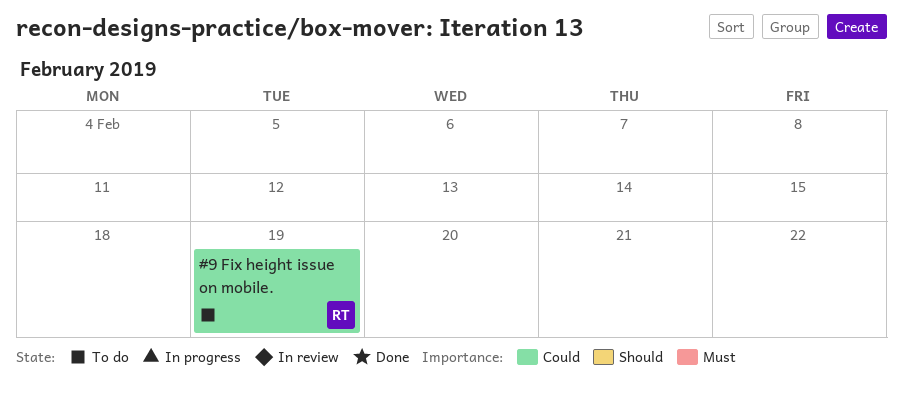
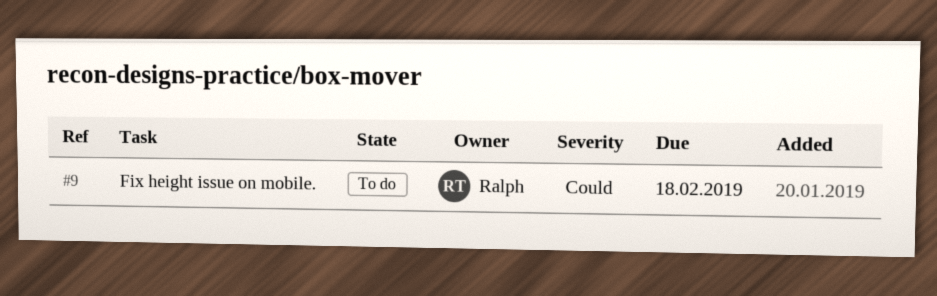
#9, due: Feb 19 -> Feb 18

